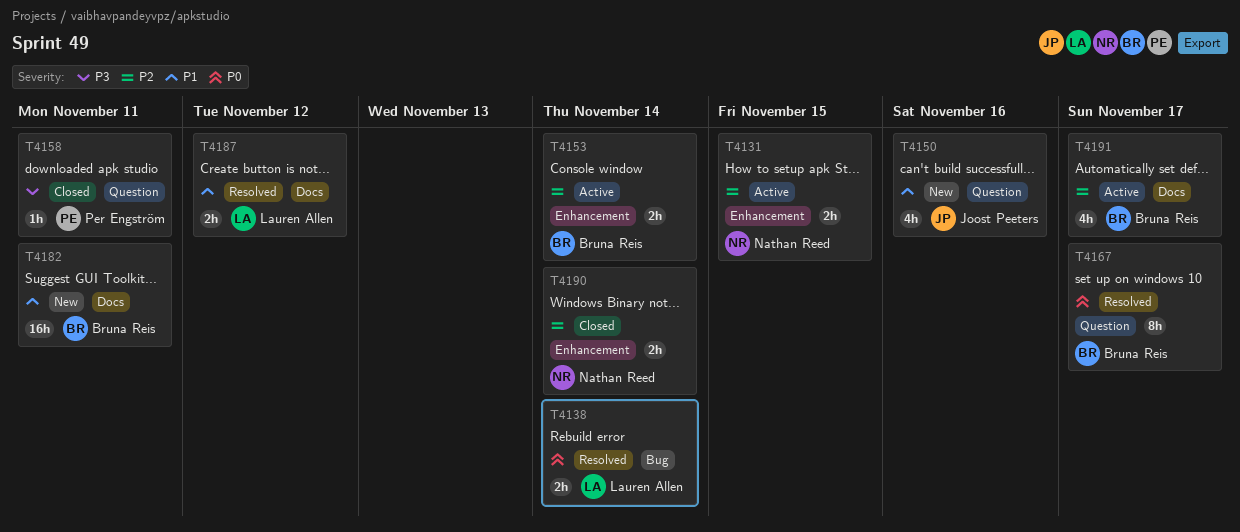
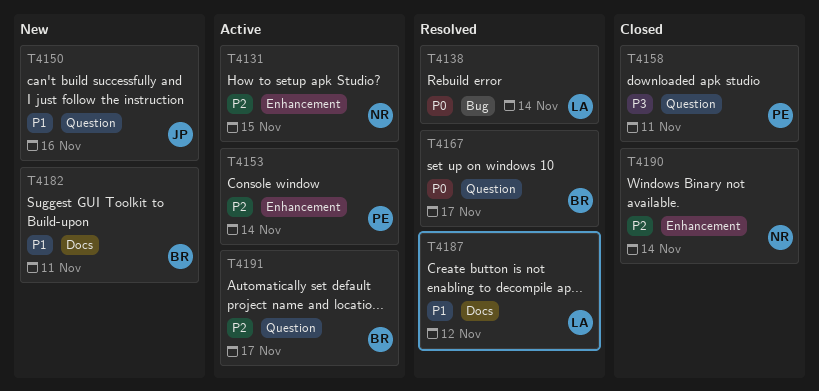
T4153, owner: Bruna Reis -> Per Engström
T4191, label: Docs -> Question

